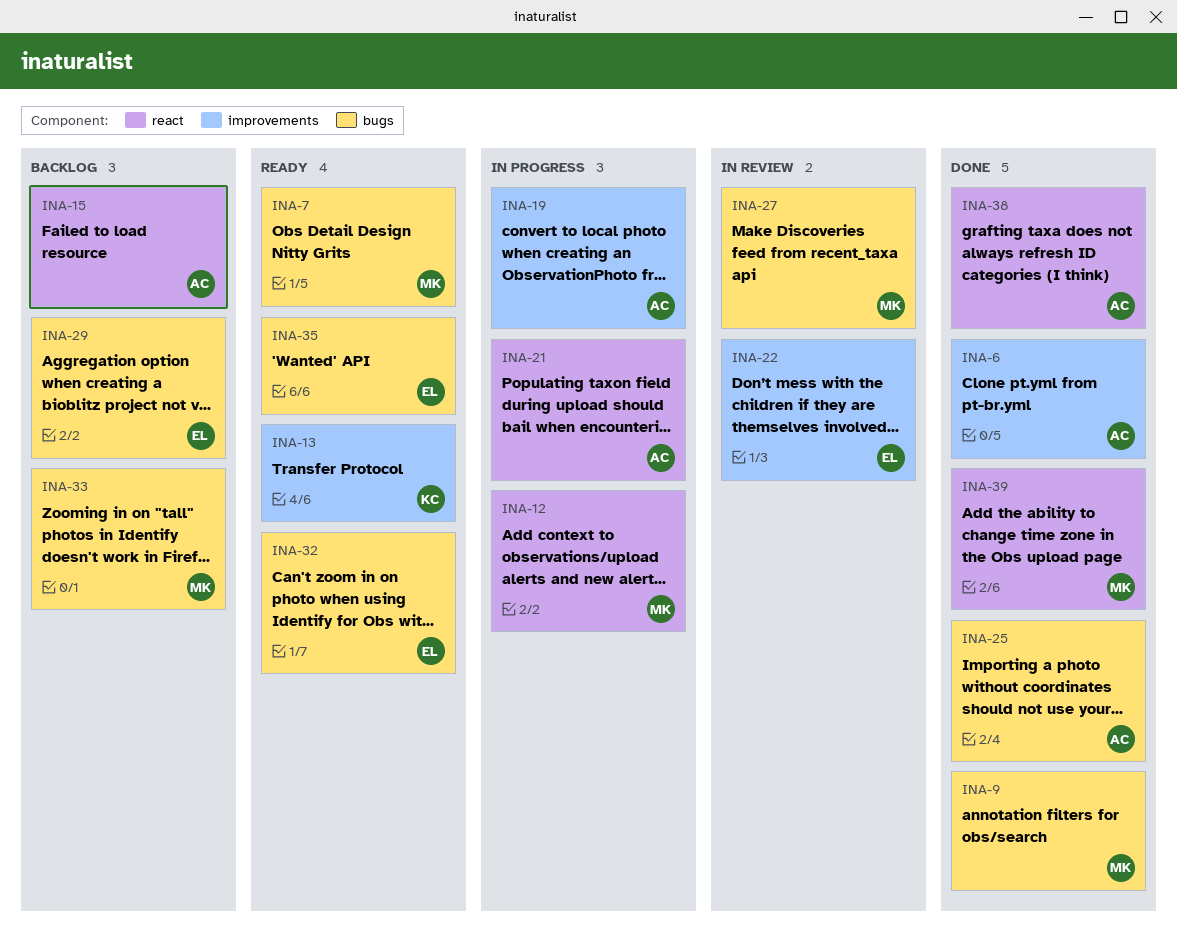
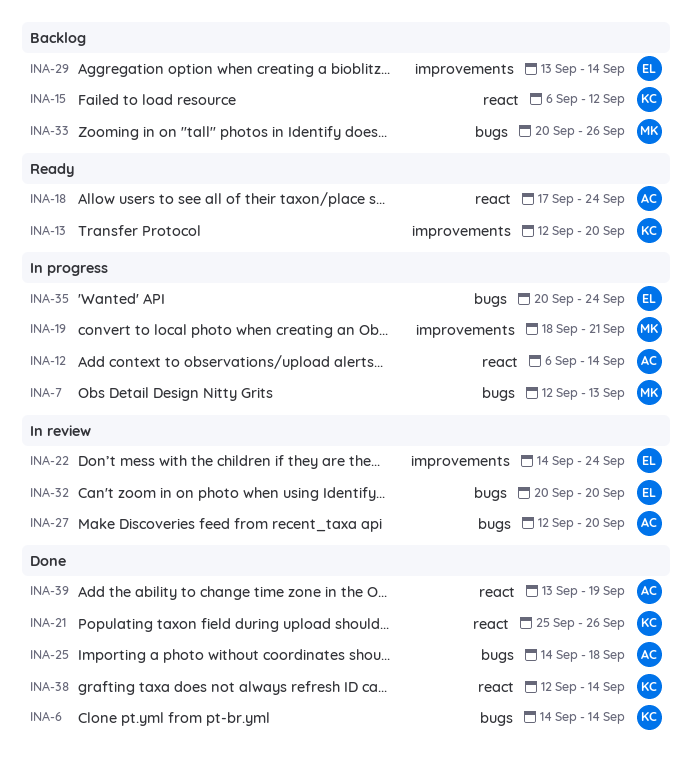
INA-6, owner: AC -> KC
INA-6, label: improvements -> bugs
INA-7, status: Ready -> In progress
INA-9: present -> none
INA-12, owner: MK -> AC
INA-15, owner: AC -> KC
INA-18: none -> present
INA-19, owner: AC -> MK
INA-21, status: In progress -> Done
INA-21, owner: AC -> KC
INA-27, owner: MK -> AC
INA-29, label: bugs -> improvements
INA-32, status: Ready -> In review
INA-35, status: Ready -> In progress
INA-38, owner: AC -> KC
INA-39, owner: MK -> AC

